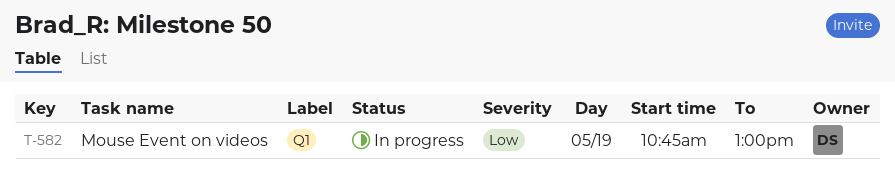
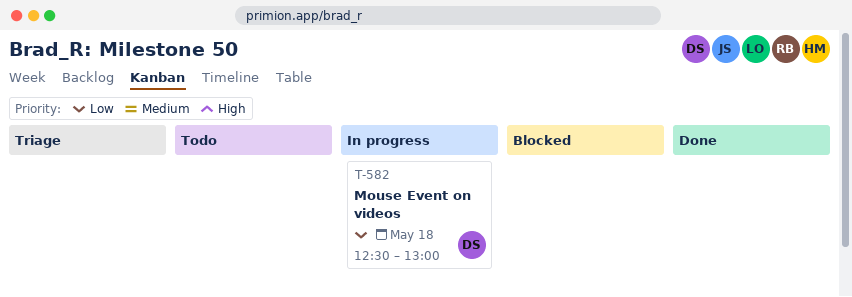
T-582, day: May 19 -> May 18
T-582, begins: 10:45 -> 12:30

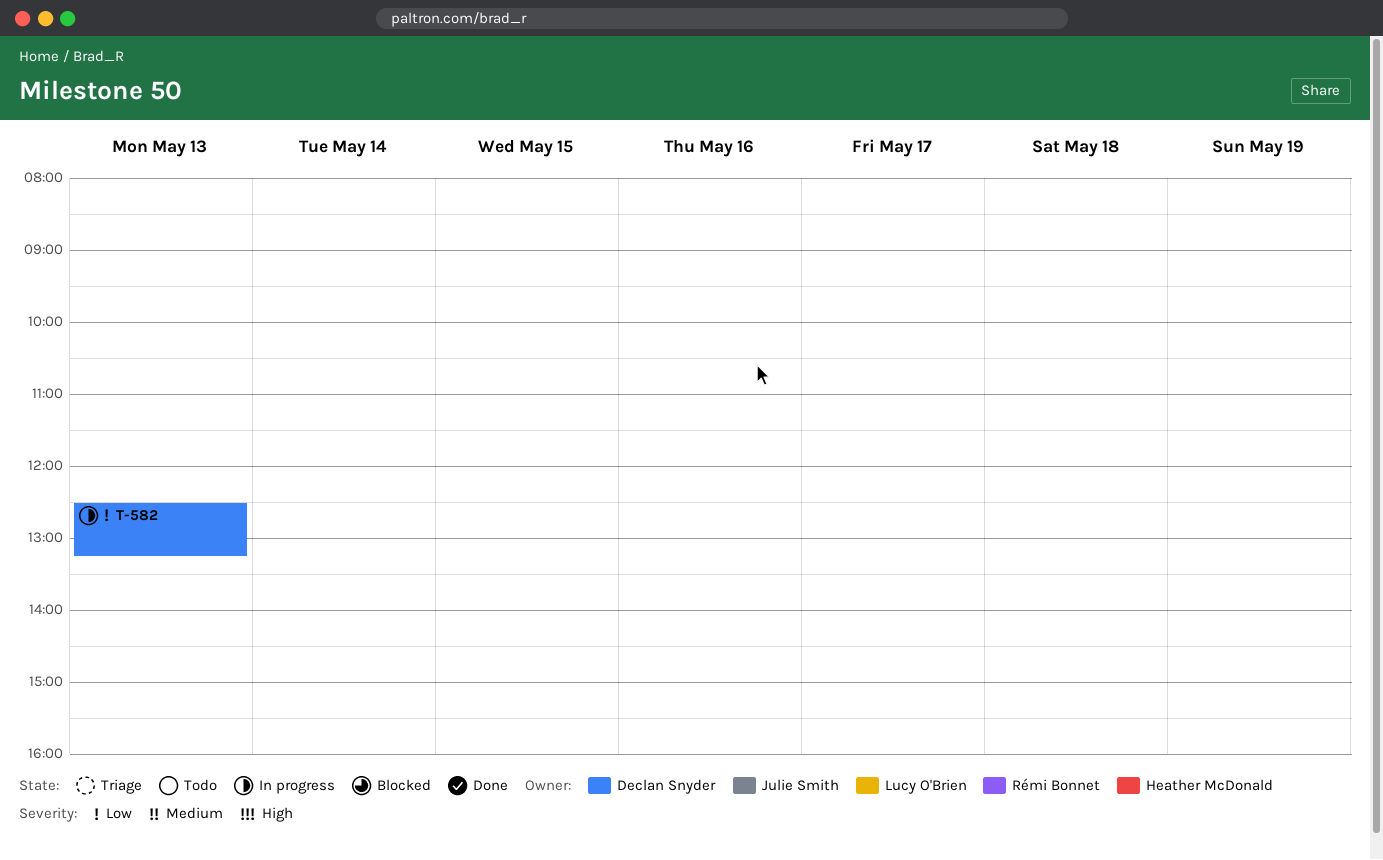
T-582, day: May 18 -> May 13
T-582, ends: 13:00 -> 13:15

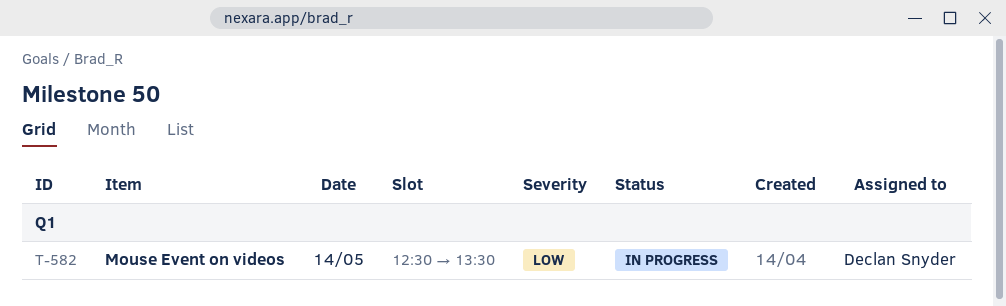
T-582, day: May 13 -> May 14
T-582, ends: 13:15 -> 13:30

